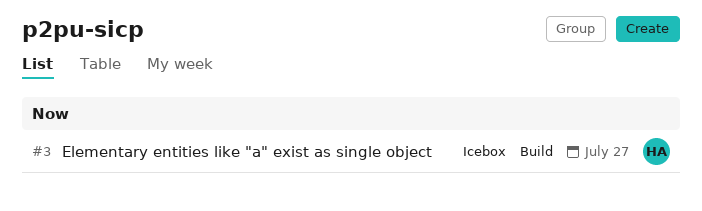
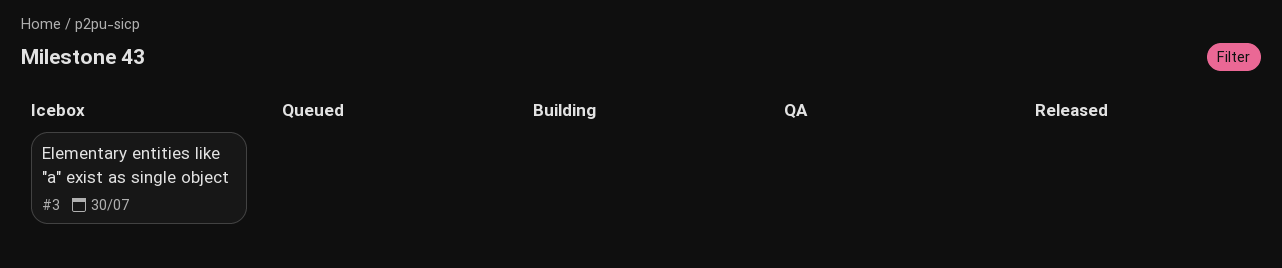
#3, due: Jul 27 -> Jul 30

